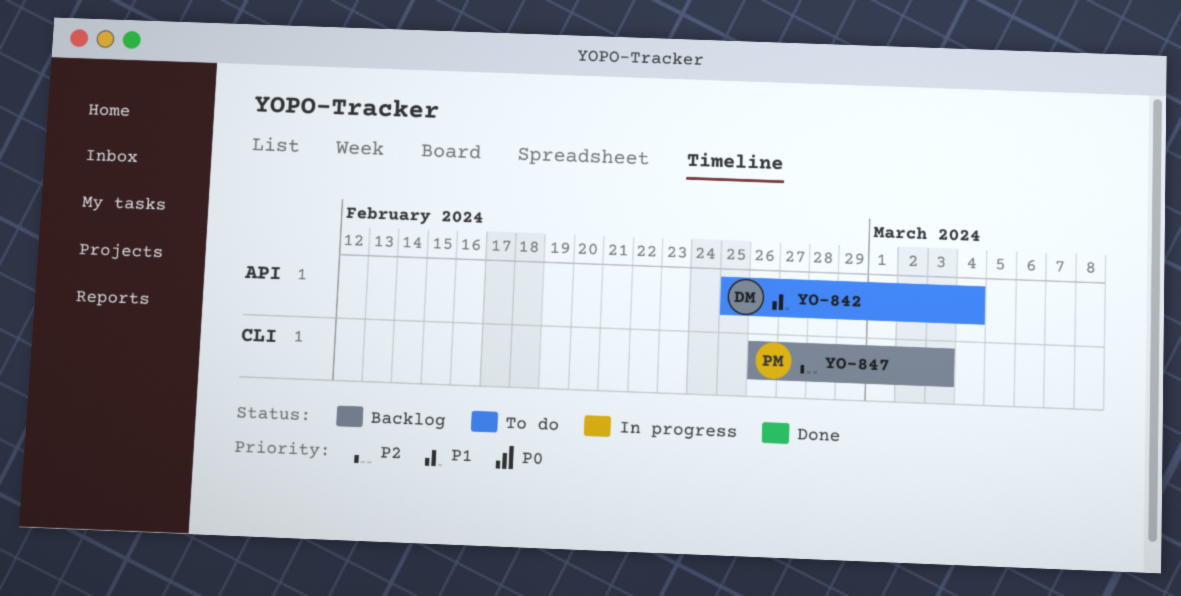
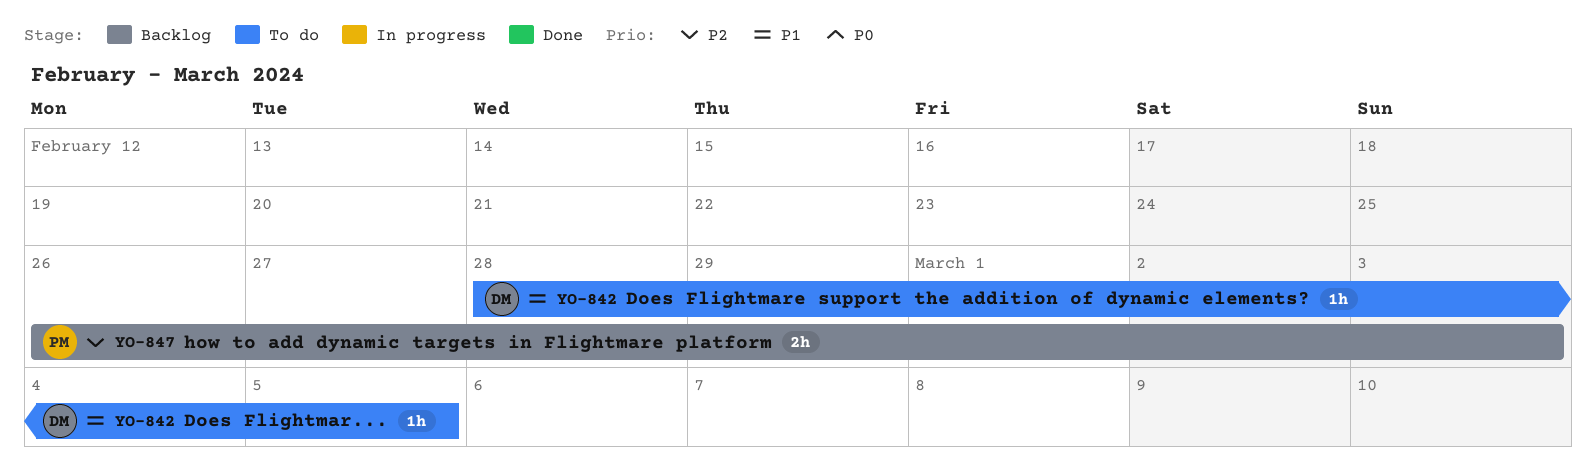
YO-842, start: Feb 25 -> Feb 28
YO-842, due: Mar 4 -> Mar 5

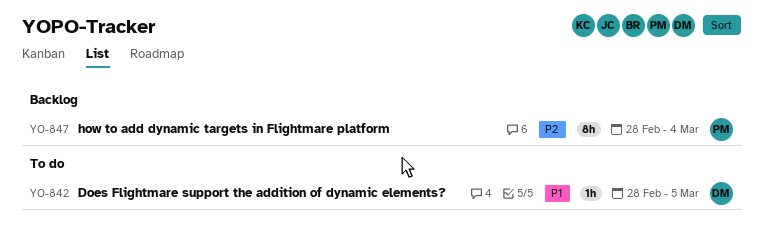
YO-847, estimate: 2h -> 8h
YO-847, start: Feb 26 -> Feb 28
YO-847, due: Mar 3 -> Mar 4

